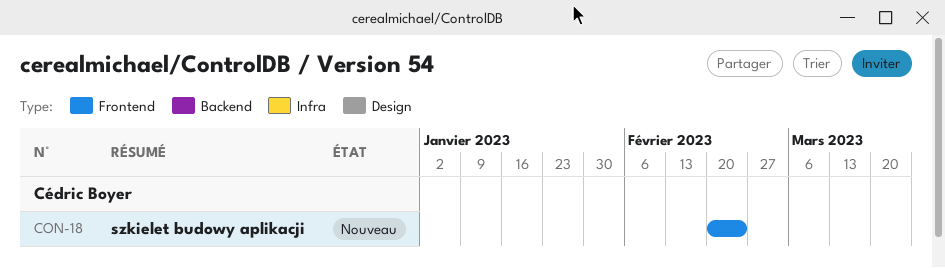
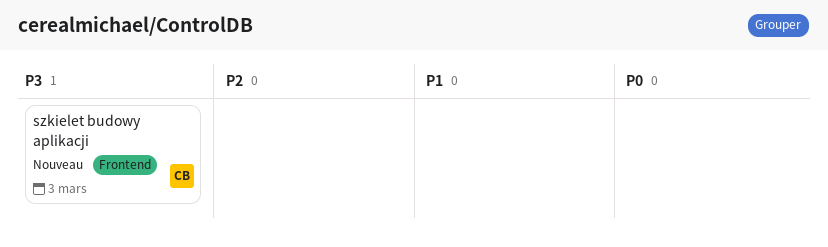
szkielet budowy aplikacji, due: Feb 24 -> Mar 3

